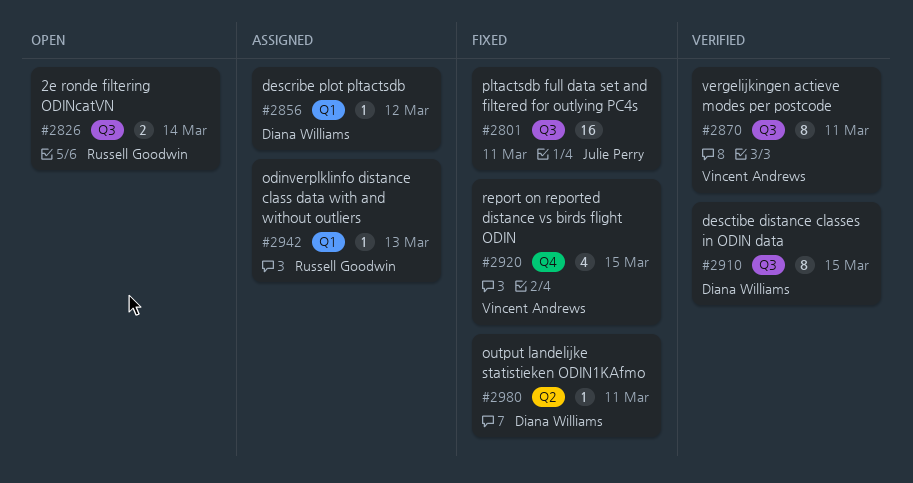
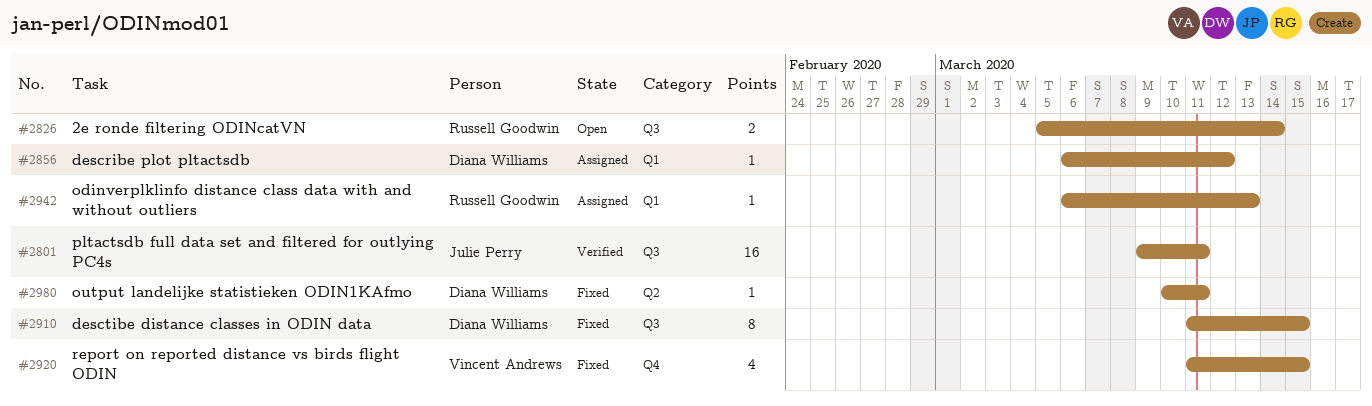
#2801, status: Fixed -> Verified
#2870: present -> none
#2910, status: Verified -> Fixed

